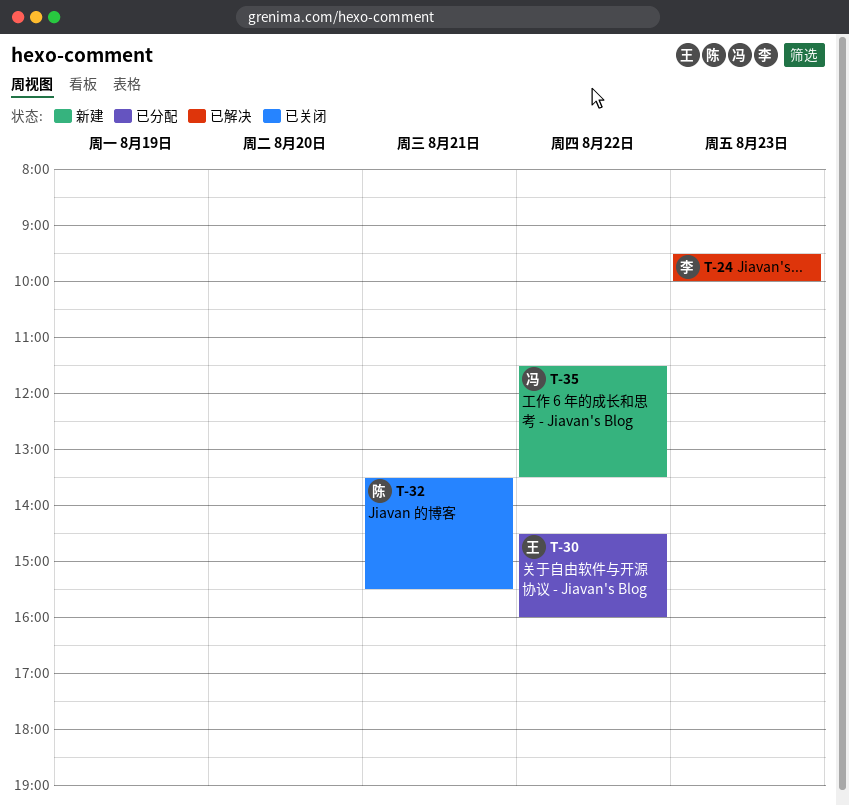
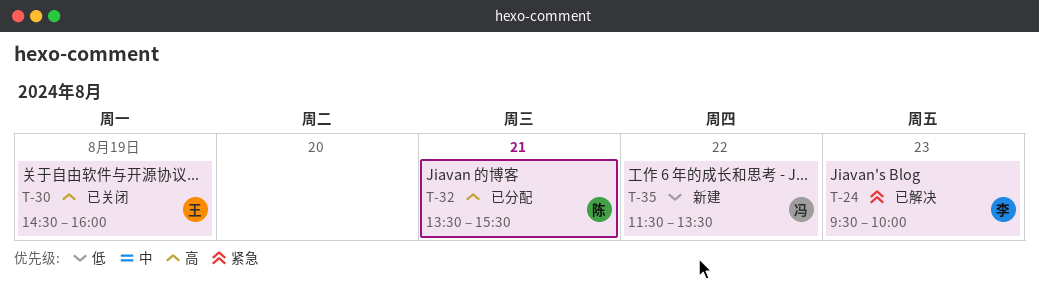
T-30, status: 已分配 -> 已关闭
T-30, day: Aug 22 -> Aug 19
T-32, status: 已关闭 -> 已分配

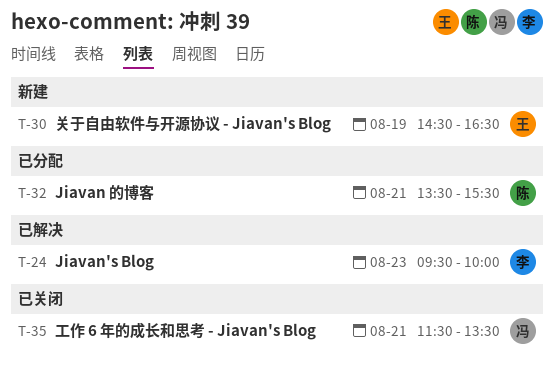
T-30, status: 已关闭 -> 新建
T-30, ends: 16:00 -> 16:30
T-35, status: 新建 -> 已关闭
T-35, day: Aug 22 -> Aug 21

